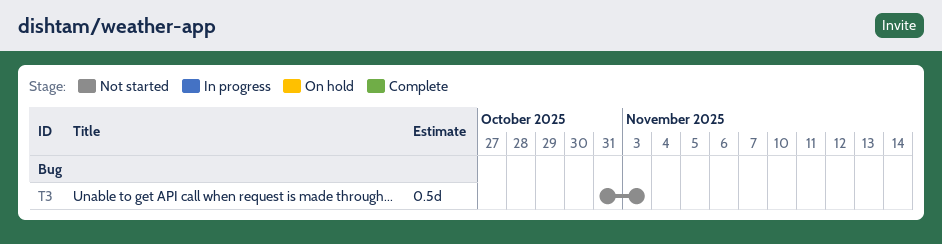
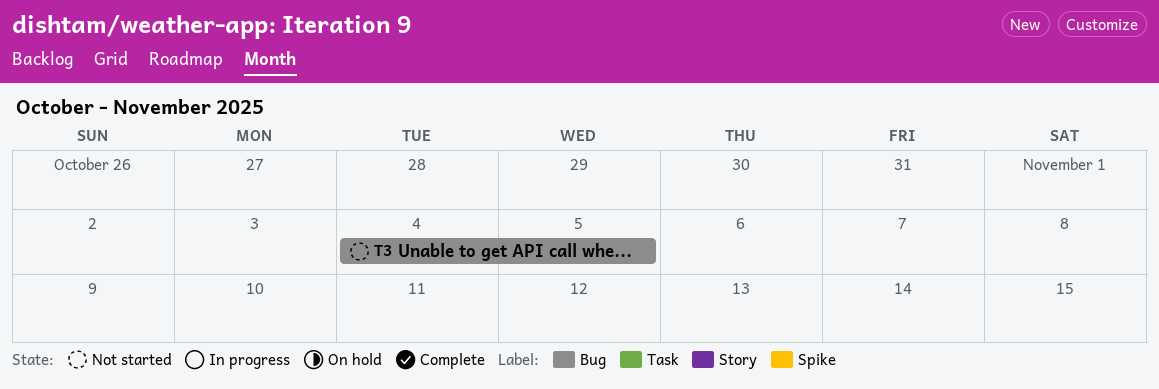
T3, start: Oct 31 -> Nov 4
T3, due: Nov 3 -> Nov 5

